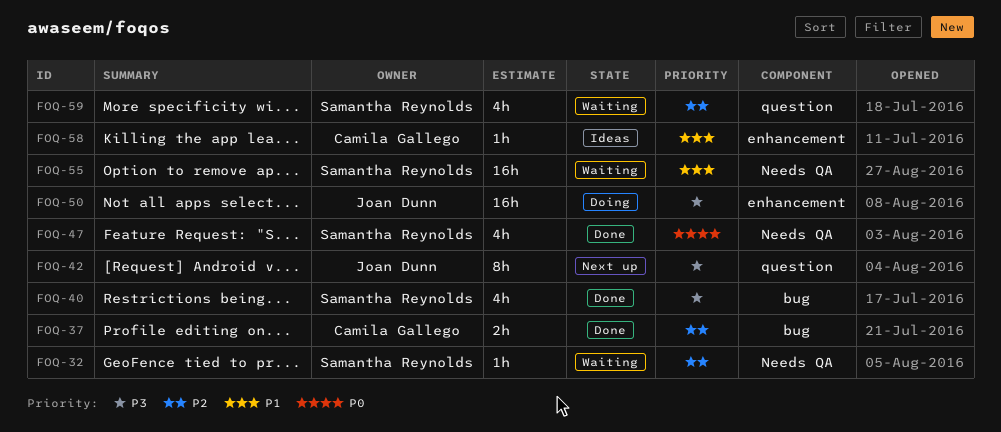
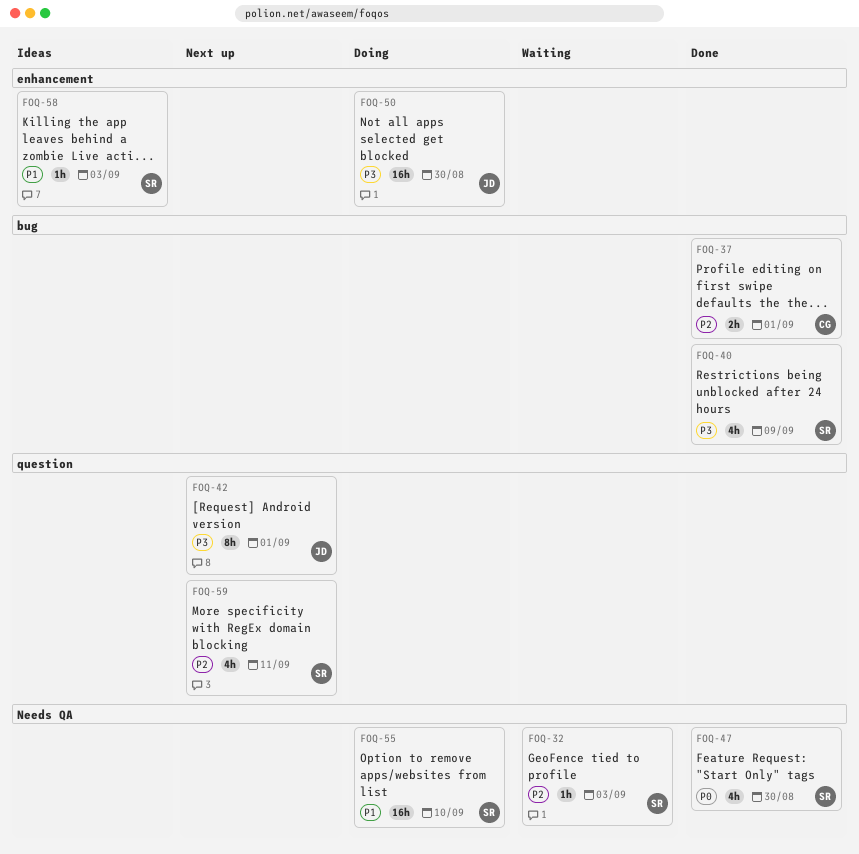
FOQ-55, status: Waiting -> Doing
FOQ-58, owner: Camila Gallego -> Samantha Reynolds
FOQ-59, status: Waiting -> Next up

